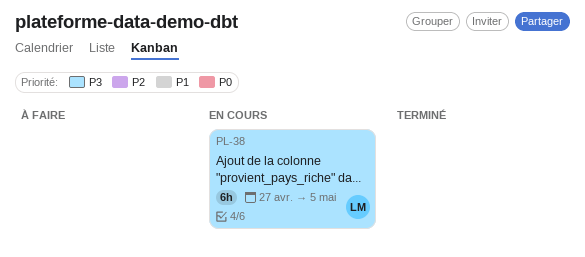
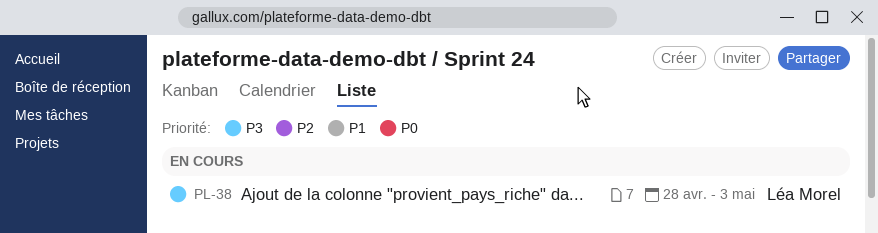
PL-38, start: Apr 27 -> Apr 28
PL-38, due: May 5 -> May 3

